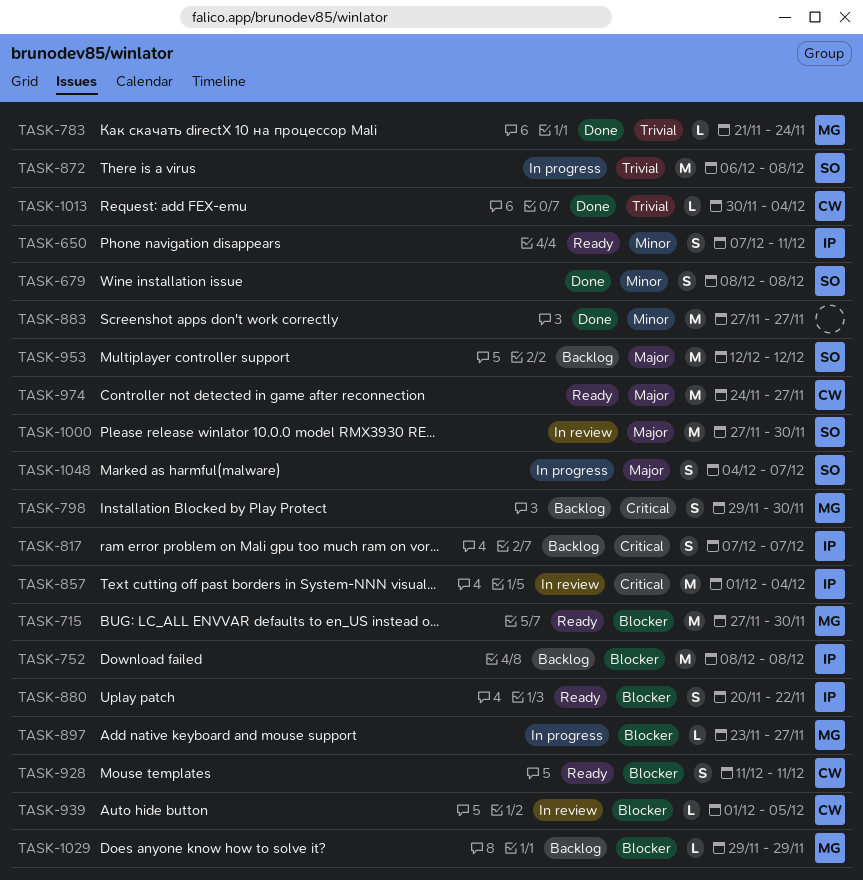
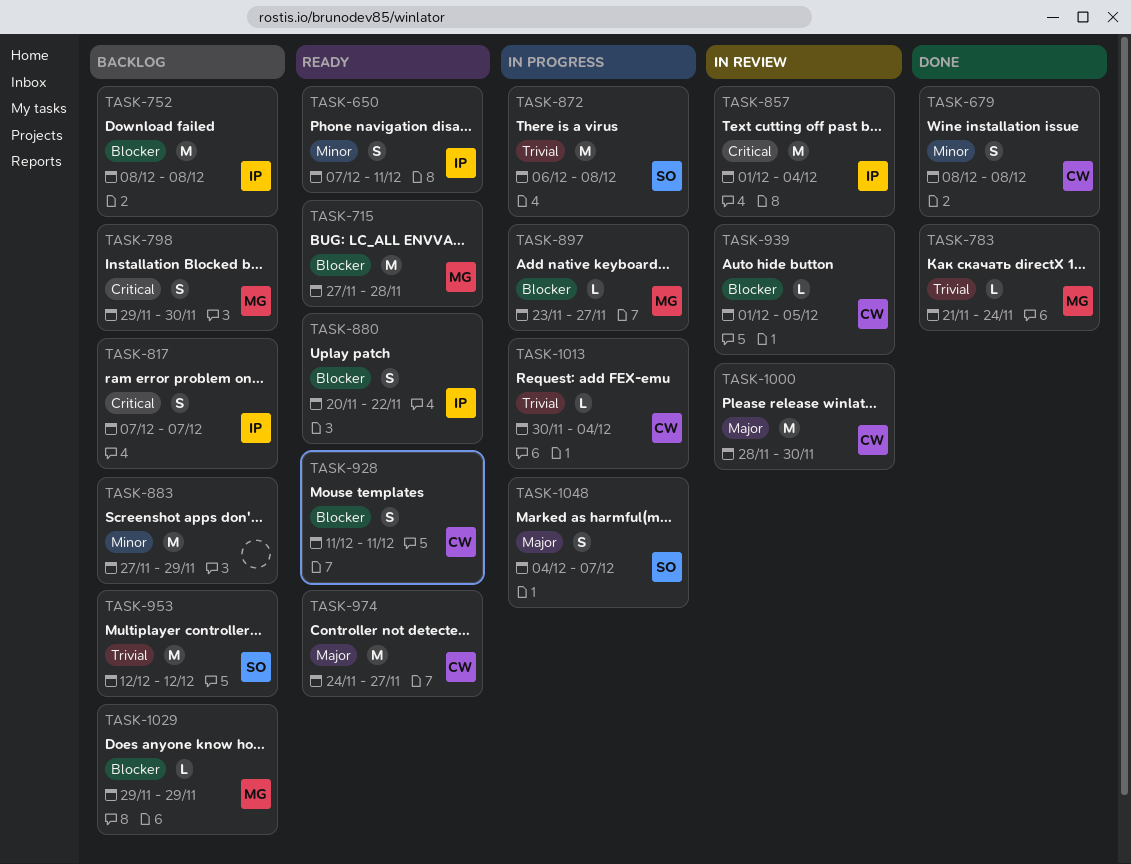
TASK-679, owner: SO -> CW
TASK-715, due: Nov 30 -> Nov 28
TASK-883, status: Done -> Backlog
TASK-883, due: Nov 27 -> Nov 29
TASK-953, priority: Major -> Trivial
TASK-1000, owner: SO -> CW
TASK-1000, start: Nov 27 -> Nov 28
TASK-1013, status: Done -> In progress

